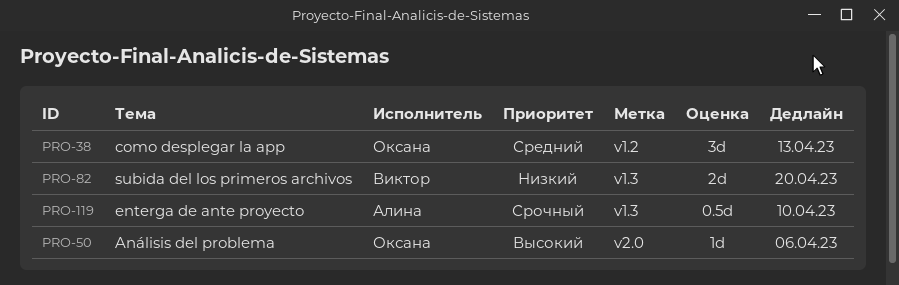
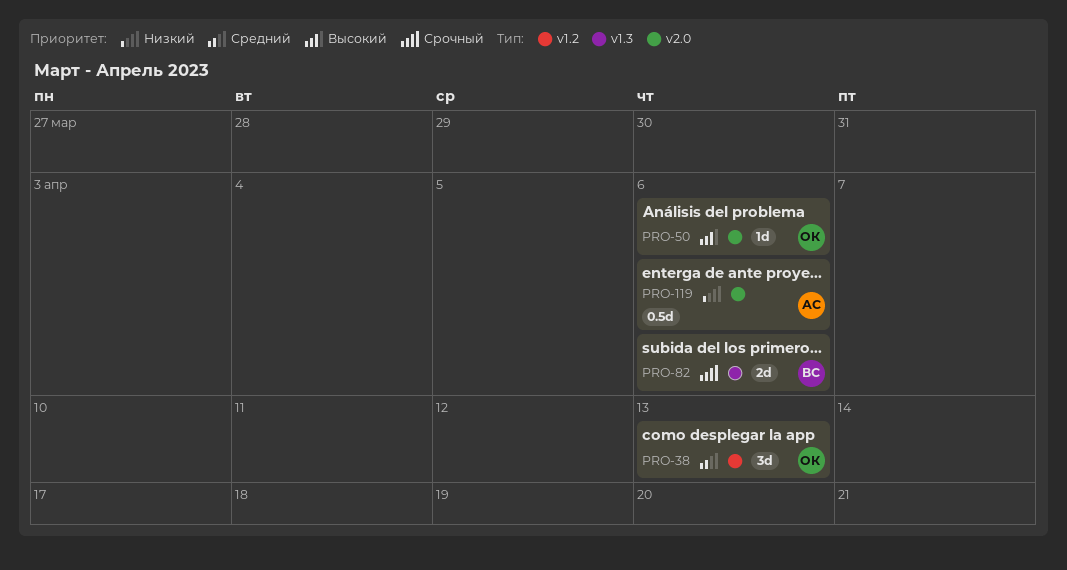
PRO-82, priority: Низкий -> Срочный
PRO-82, due: Apr 20 -> Apr 6
PRO-119, priority: Срочный -> Низкий
PRO-119, label: v1.3 -> v2.0
PRO-119, due: Apr 10 -> Apr 6

